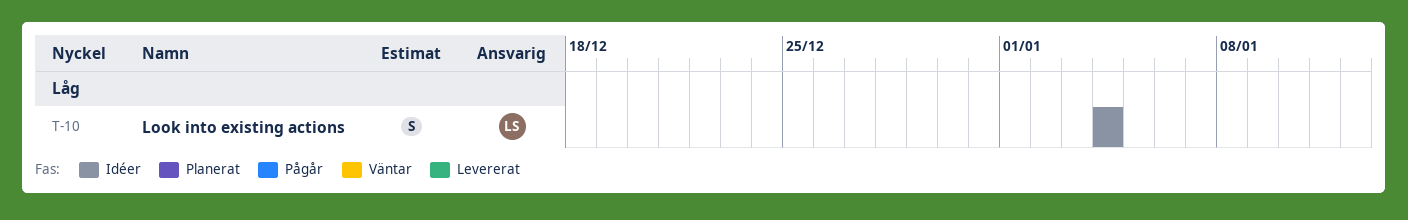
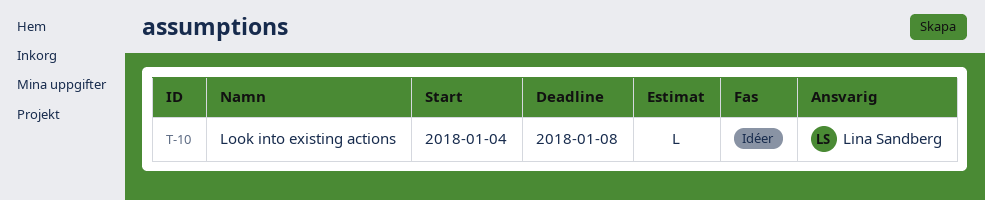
T-10, estimate: S -> L
T-10, due: Jan 4 -> Jan 8

